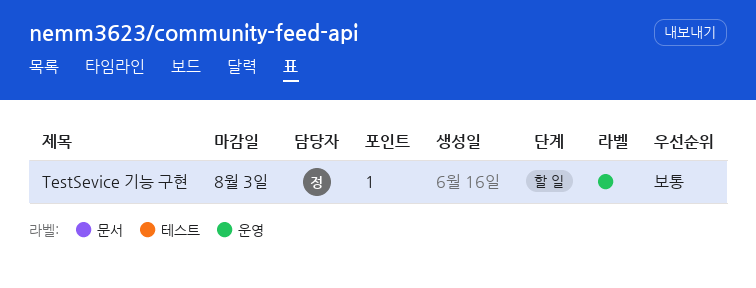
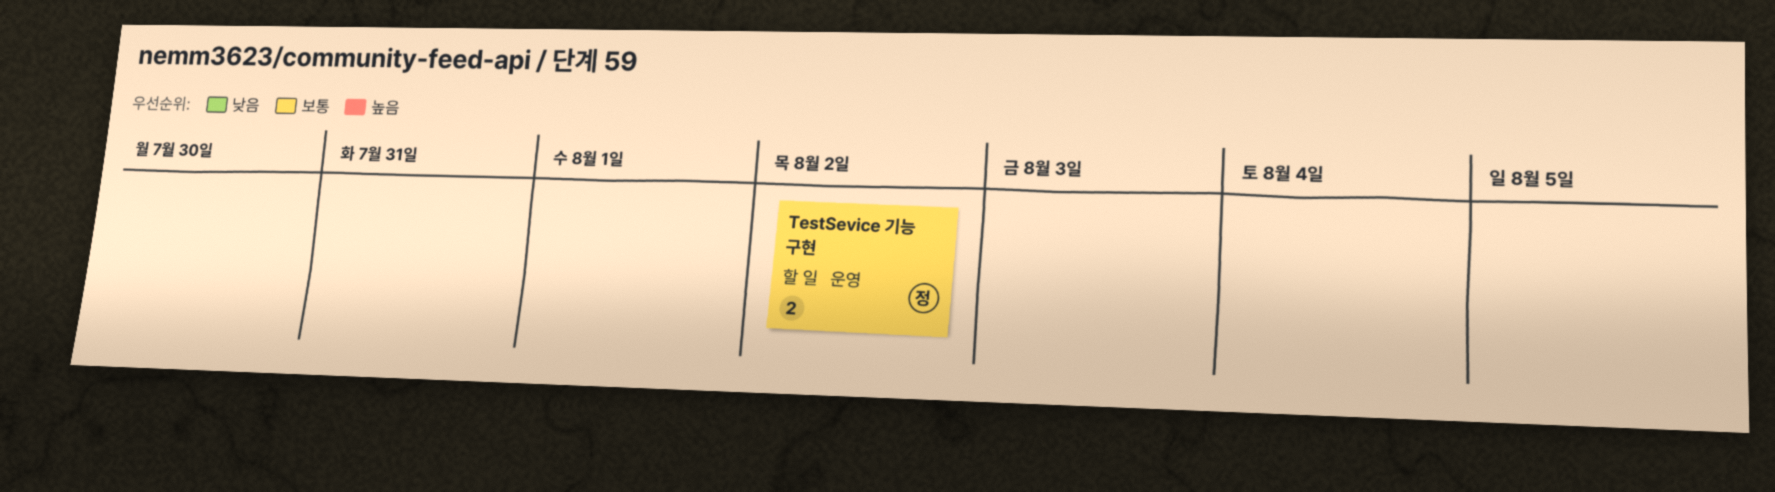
TestSevice 기능 구현, estimate: 1 -> 2
TestSevice 기능 구현, due: Aug 3 -> Aug 2

